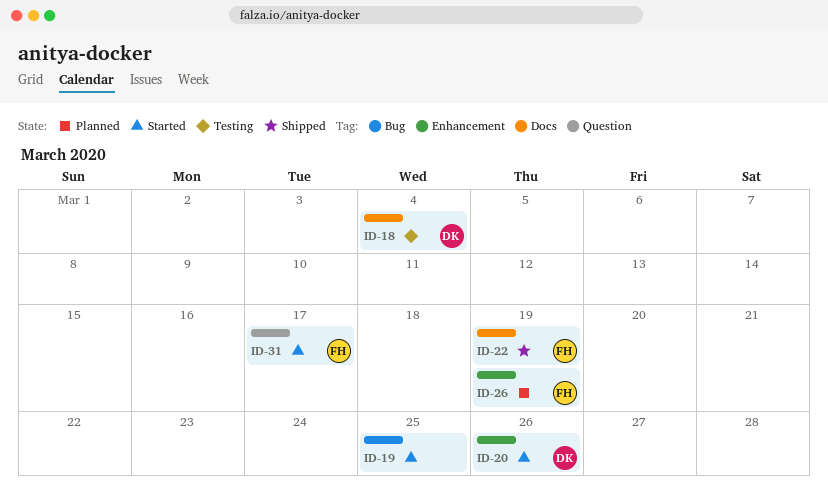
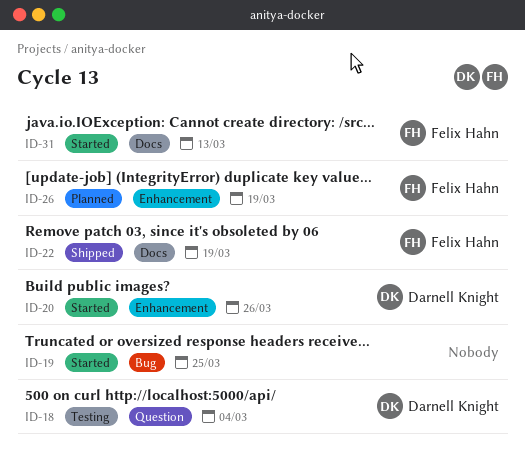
ID-18, label: Docs -> Question
ID-31, label: Question -> Docs
ID-31, due: Mar 17 -> Mar 13

